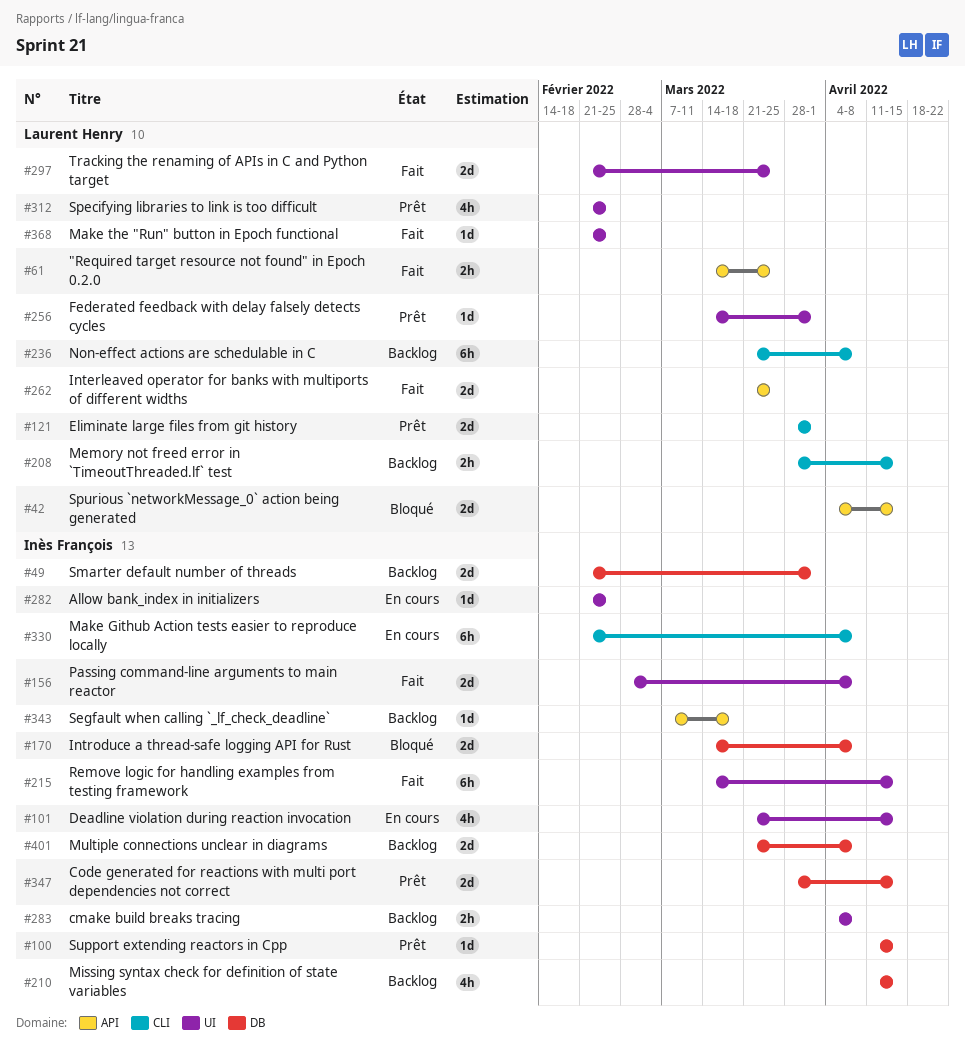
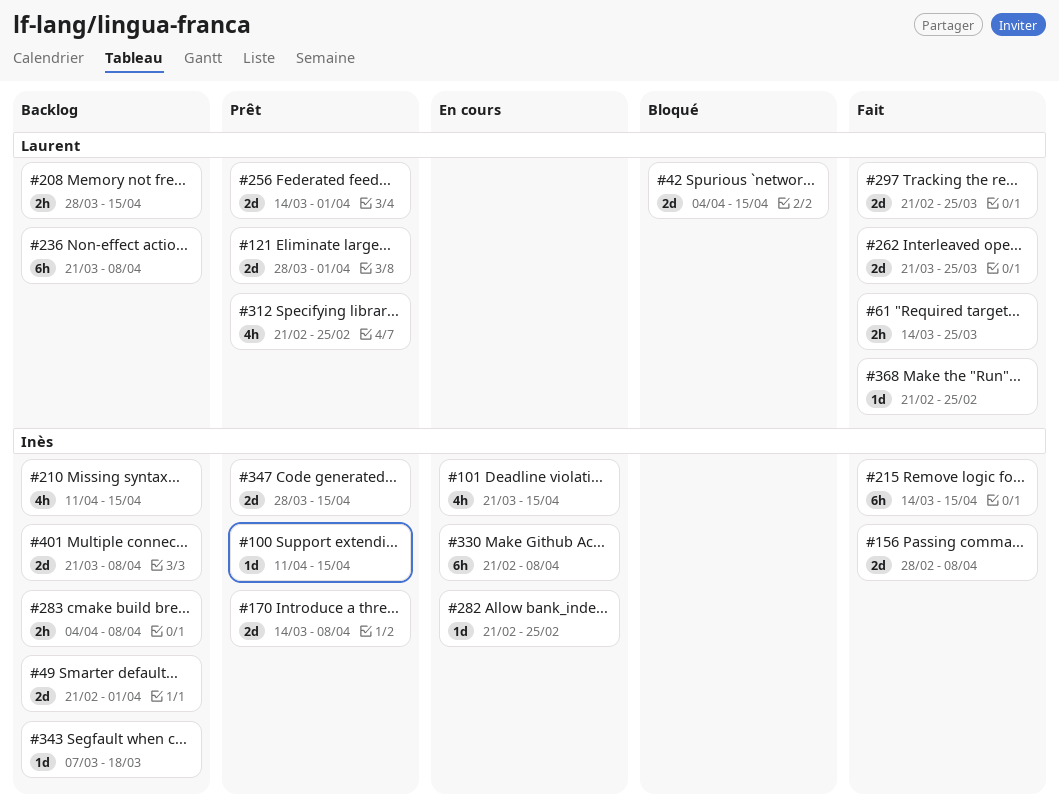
#170, status: Bloqué -> Prêt
#256, estimate: 1d -> 2d

